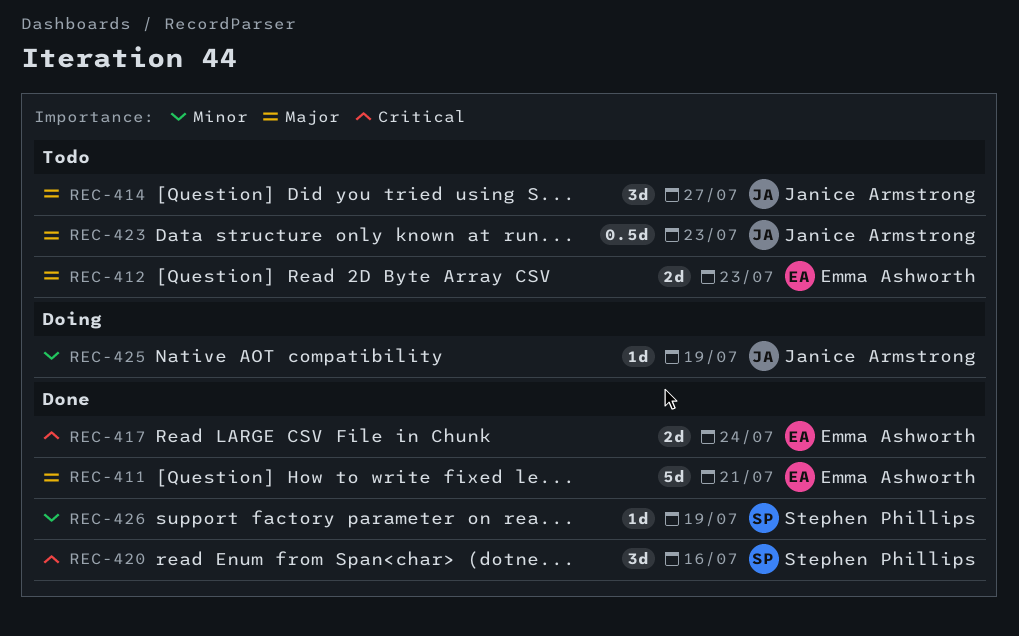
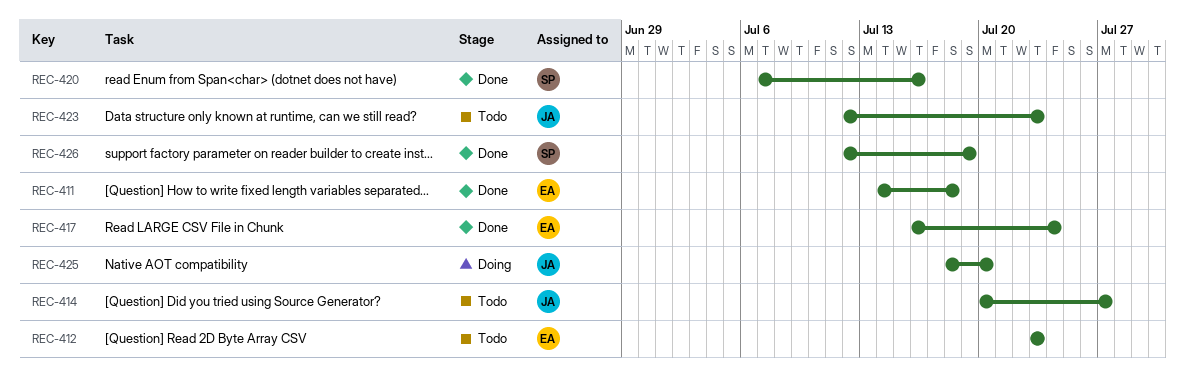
REC-411, due: Jul 21 -> Jul 18
REC-425, due: Jul 19 -> Jul 20

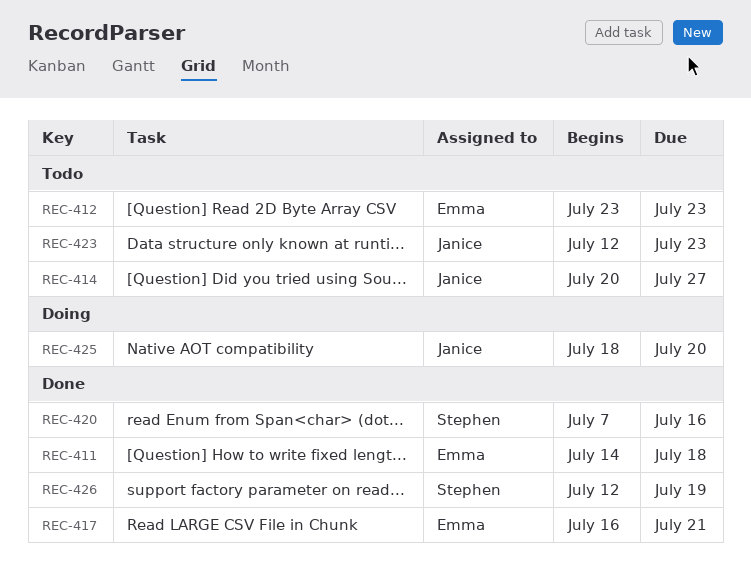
REC-417, due: Jul 24 -> Jul 21

